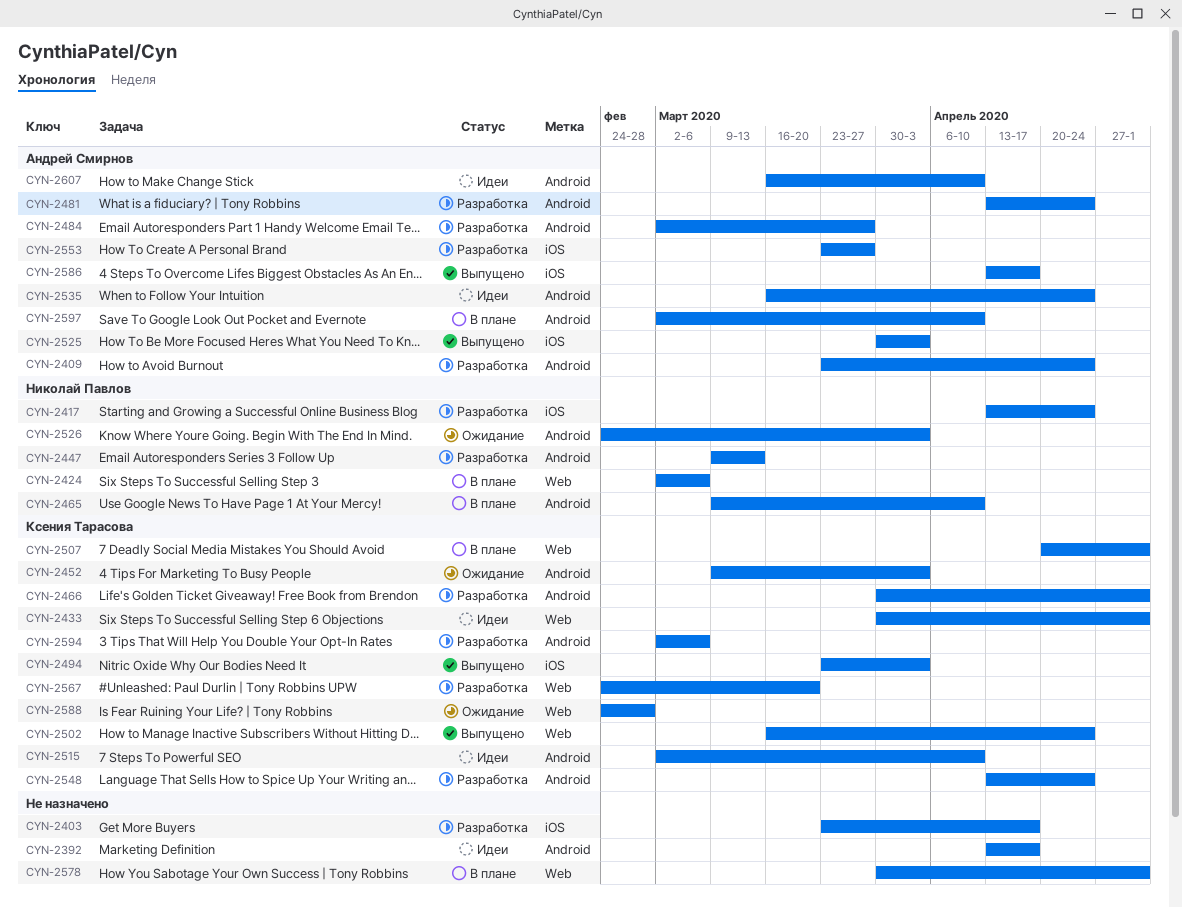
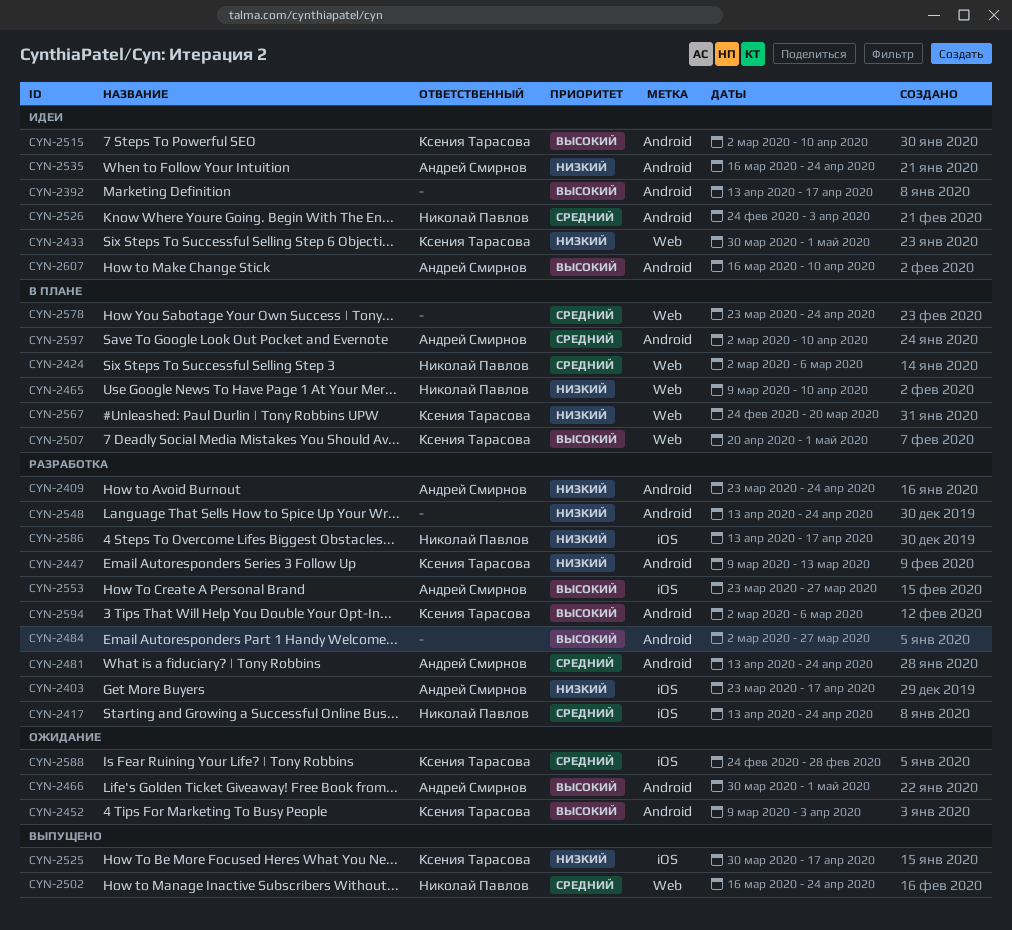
CYN-2403, owner: none -> Андрей Смирнов
CYN-2447, owner: Николай Павлов -> Ксения Тарасова
CYN-2465, label: Android -> Web
CYN-2466, status: Разработка -> Ожидание
CYN-2466, owner: Ксения Тарасова -> Андрей Смирнов
CYN-2484, owner: Андрей Смирнов -> none
CYN-2494: present -> none
CYN-2502, owner: Ксения Тарасова -> Николай Павлов
CYN-2525, owner: Андрей Смирнов -> Ксения Тарасова
CYN-2525, due: Apr 3 -> Apr 17
CYN-2526, status: Ожидание -> Идеи
CYN-2548, owner: Ксения Тарасова -> none
CYN-2567, status: Разработка -> В плане
CYN-2578, start: Mar 30 -> Mar 23
CYN-2578, due: May 1 -> Apr 24
CYN-2586, status: Выпущено -> Разработка
CYN-2586, owner: Андрей Смирнов -> Николай Павлов
CYN-2588, label: Web -> iOS

